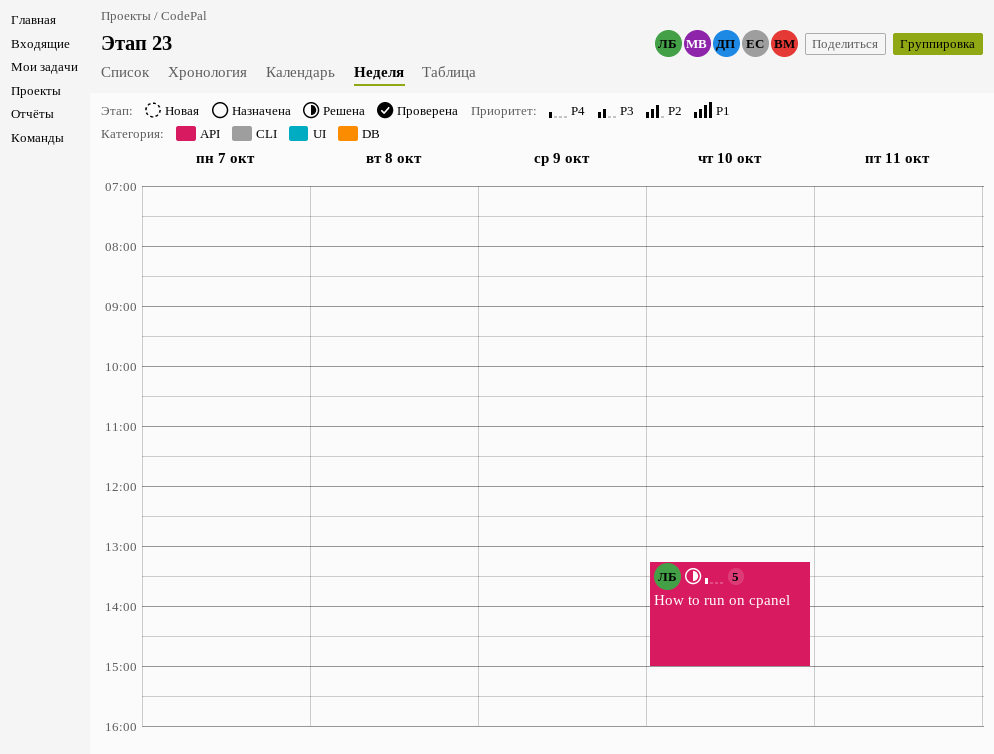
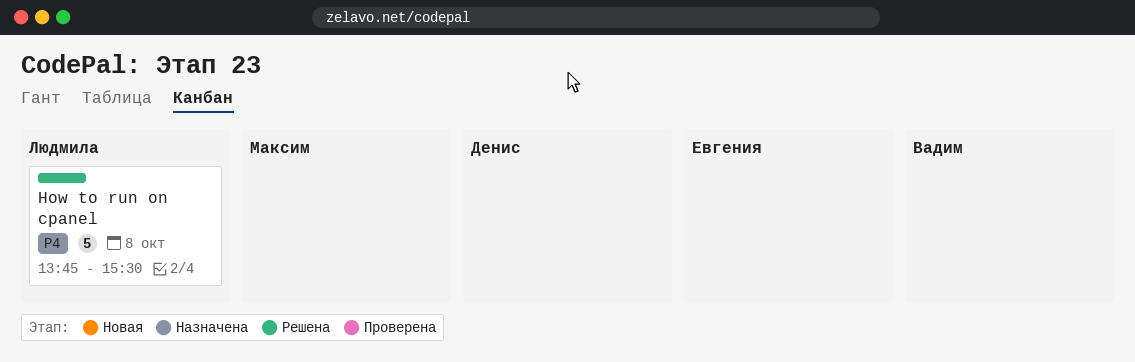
How to run on сpanel, day: Oct 10 -> Oct 8
How to run on сpanel, begins: 13:15 -> 13:45
How to run on сpanel, ends: 15:00 -> 15:30

